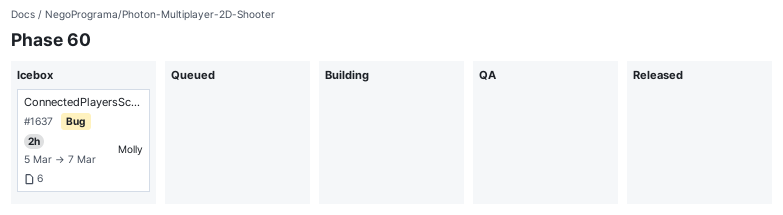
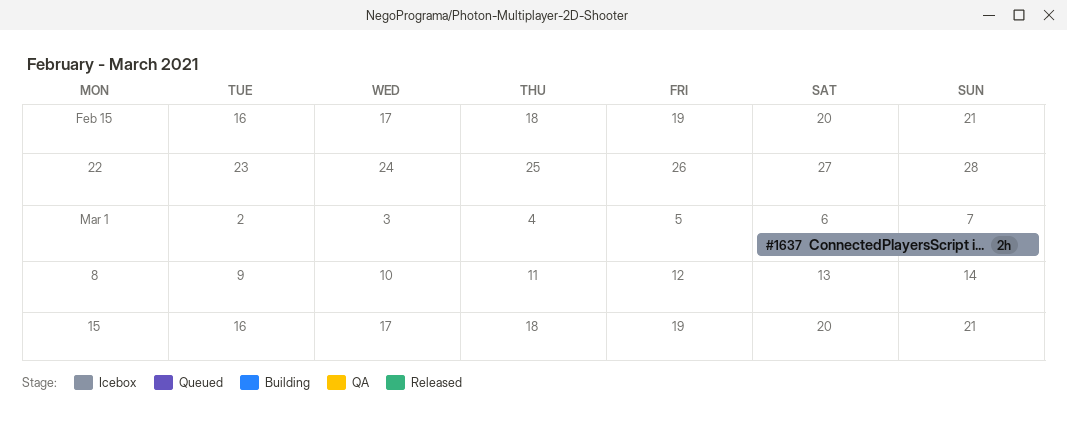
#1637, start: Mar 5 -> Mar 6

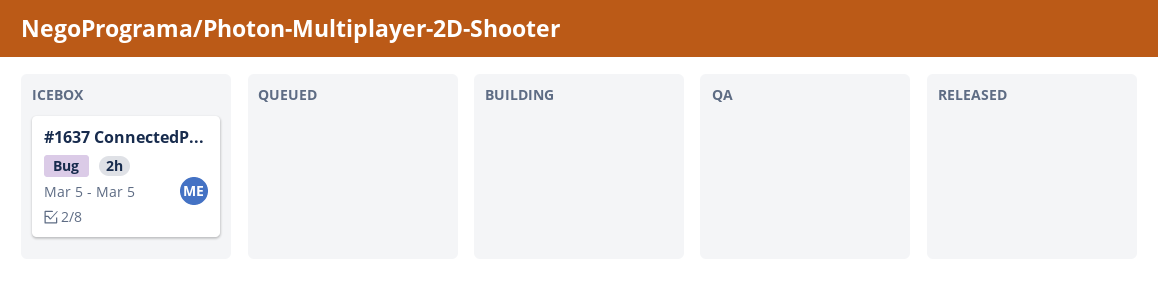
#1637, start: Mar 6 -> Mar 5
#1637, due: Mar 7 -> Mar 5

